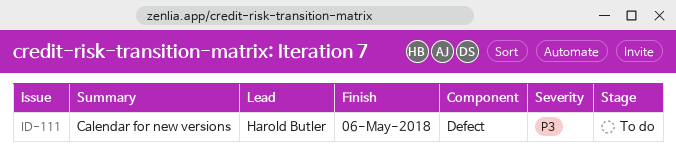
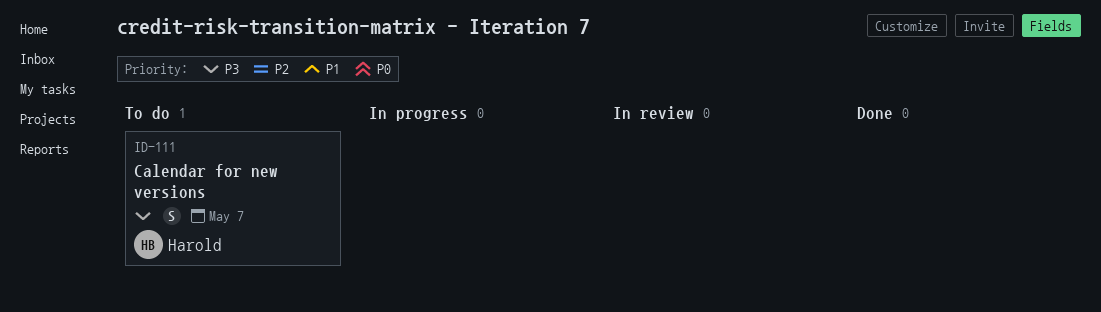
ID-111, due: May 6 -> May 7

